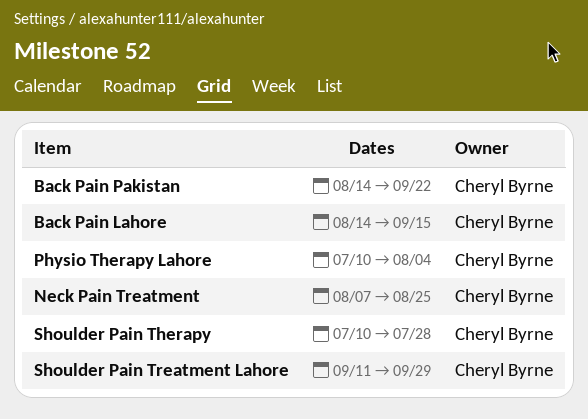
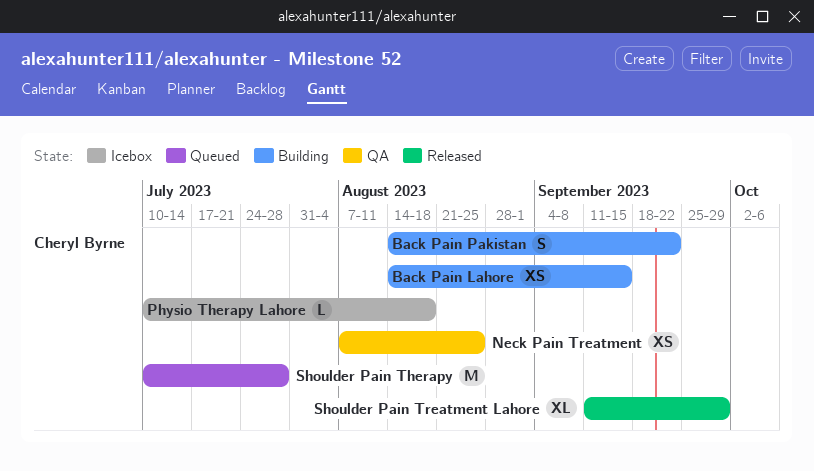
Physio Therapy Lahore, due: Aug 4 -> Aug 18

